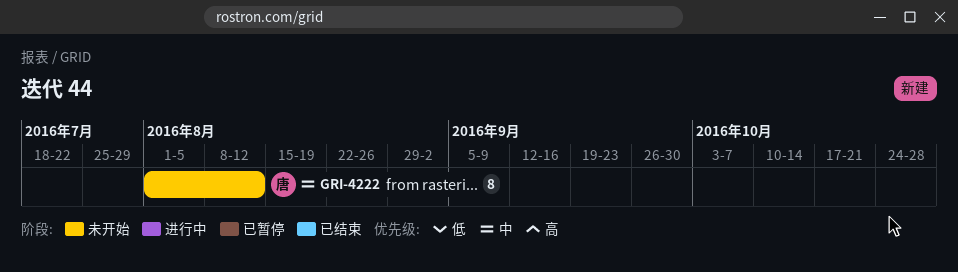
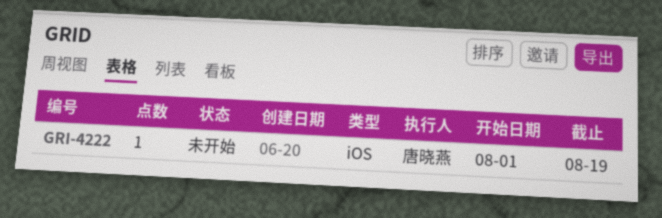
GRI-4222, estimate: 8 -> 1
GRI-4222, due: Aug 12 -> Aug 19

